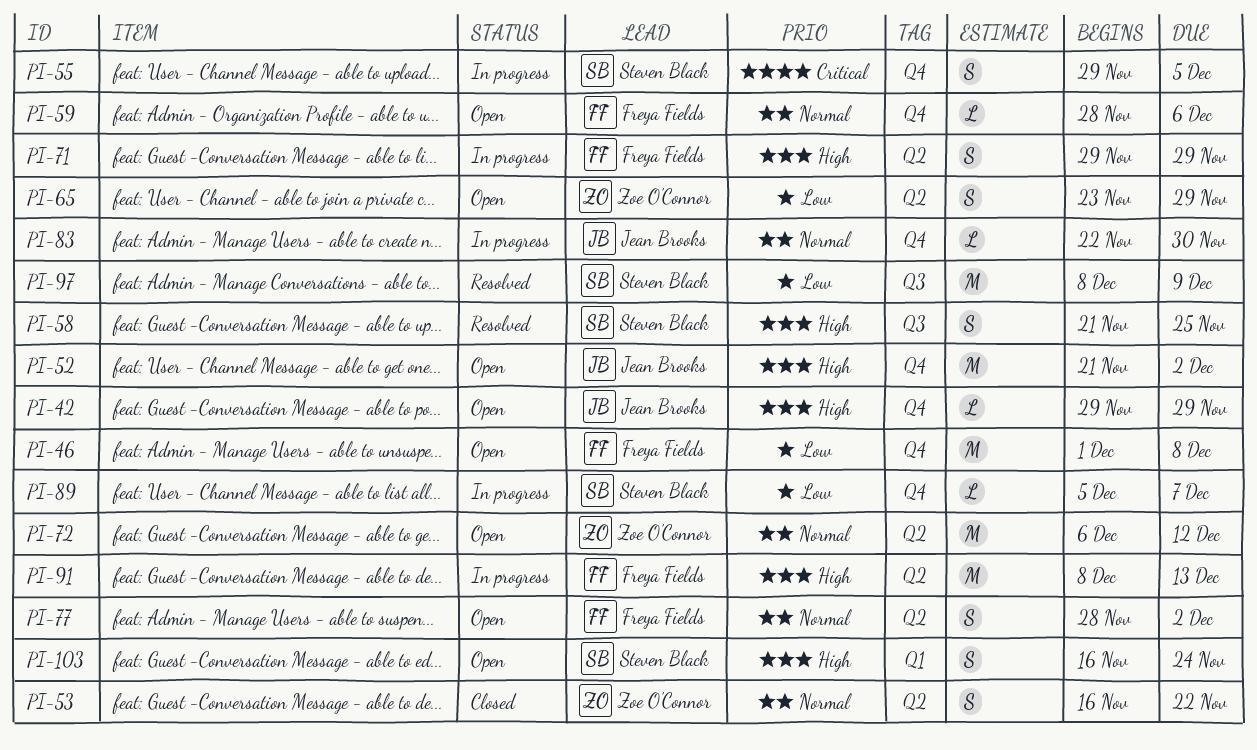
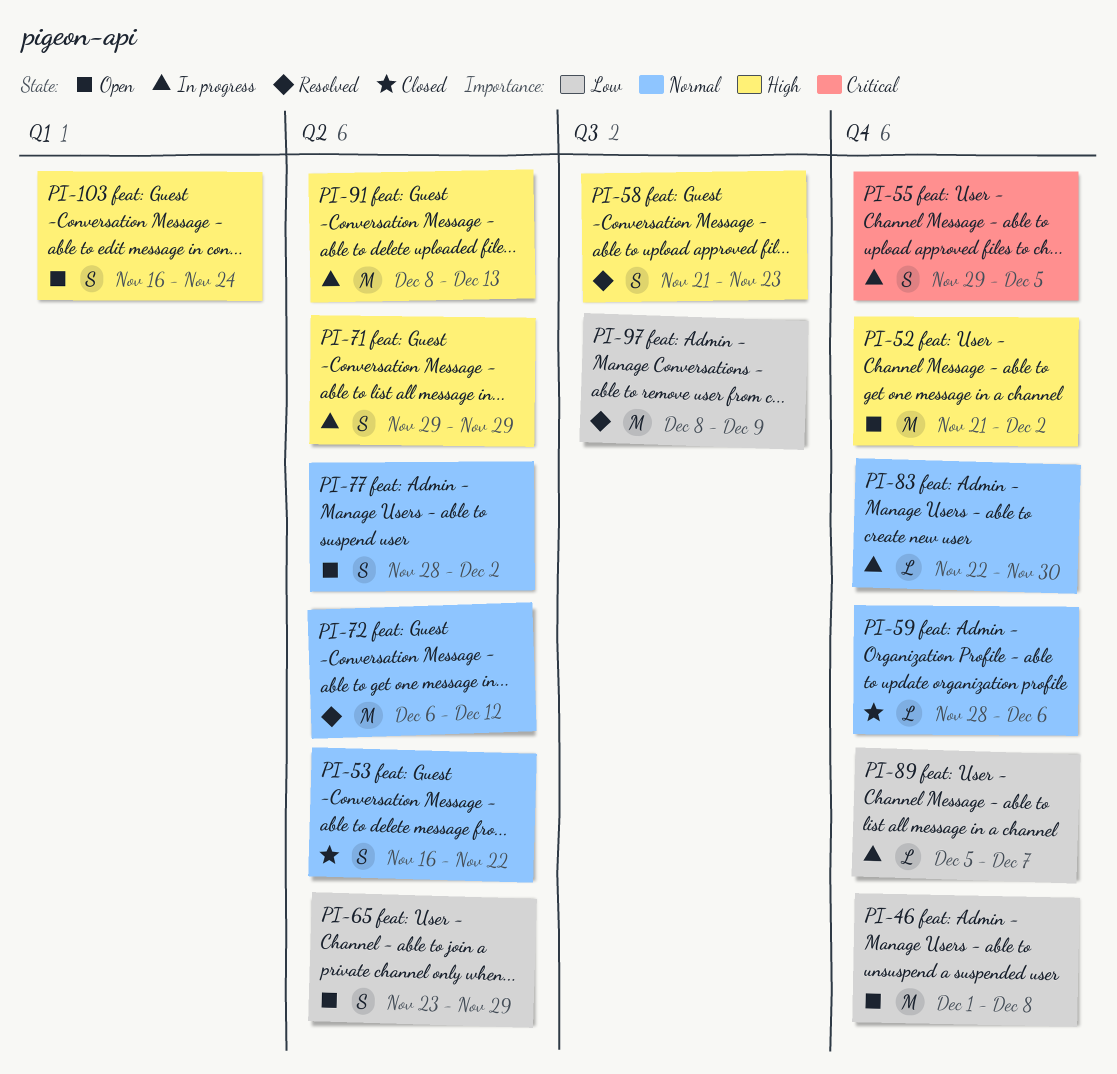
PI-42: present -> none
PI-58, due: Nov 25 -> Nov 23
PI-59, status: Open -> Closed
PI-72, status: Open -> Resolved

